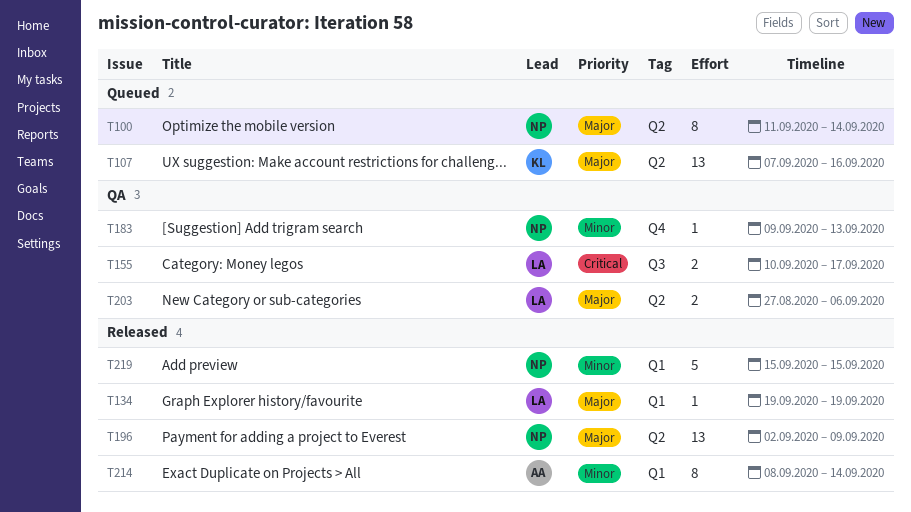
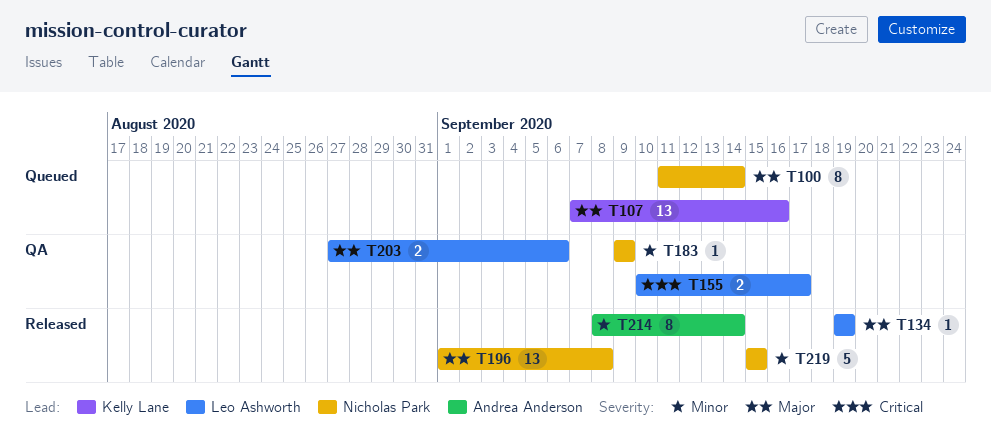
T183, due: Sep 13 -> Sep 9
T196, start: Sep 2 -> Sep 1
T196, due: Sep 9 -> Sep 8

